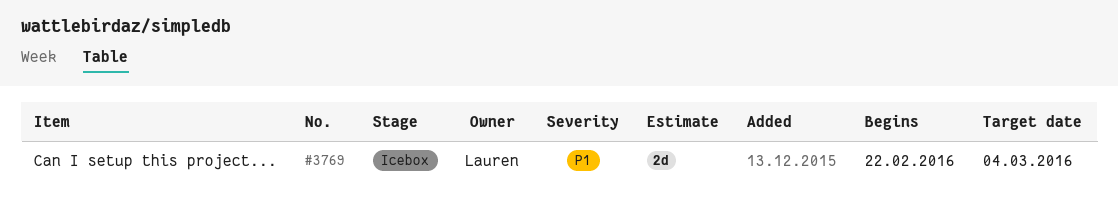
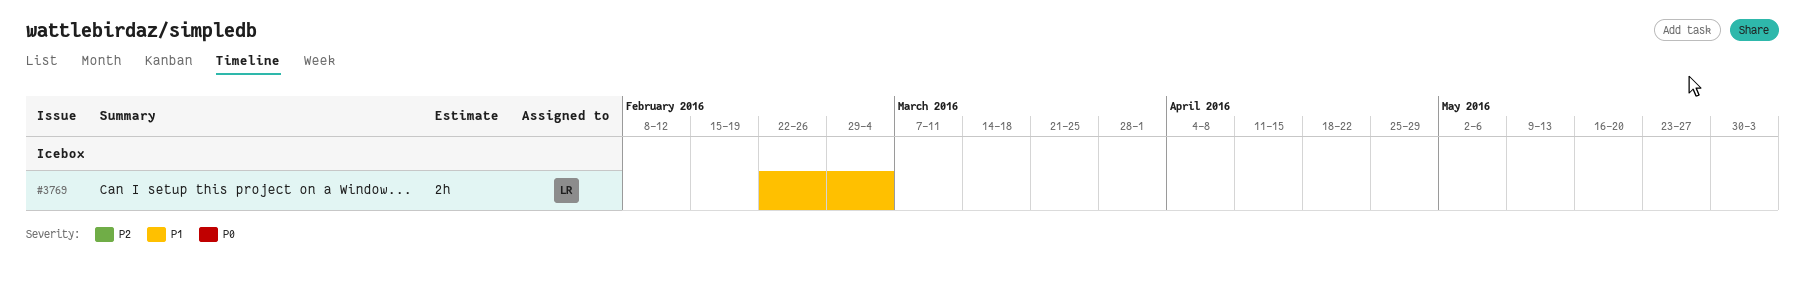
#3769, estimate: 2d -> 2h

